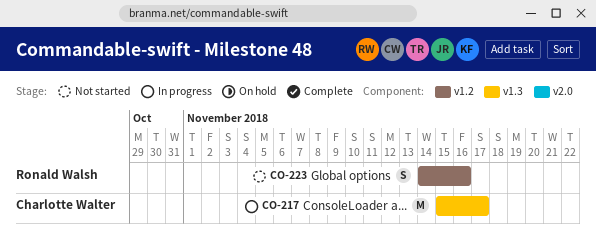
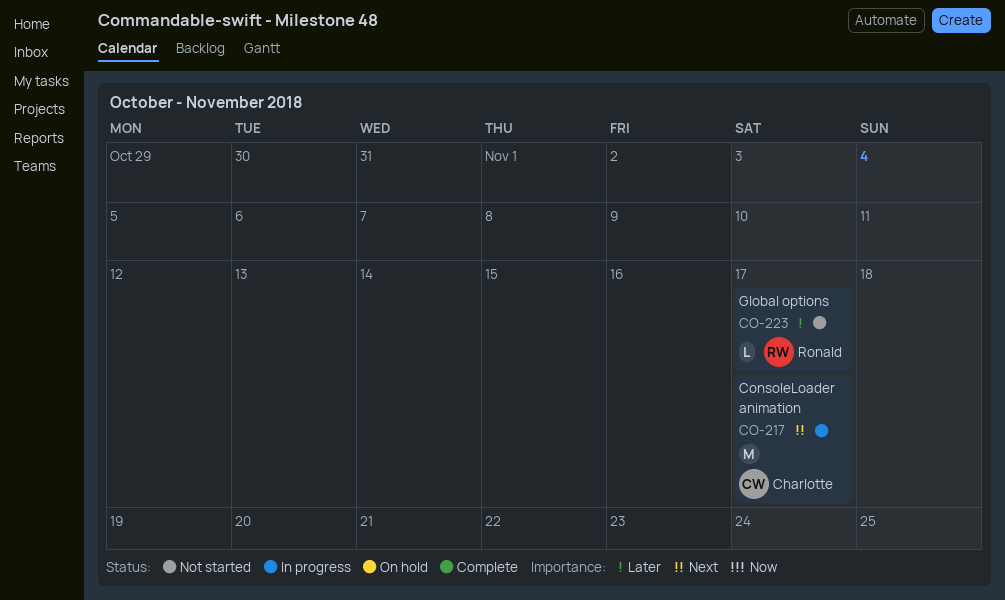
CO-223, estimate: S -> L
CO-223, due: Nov 16 -> Nov 17

